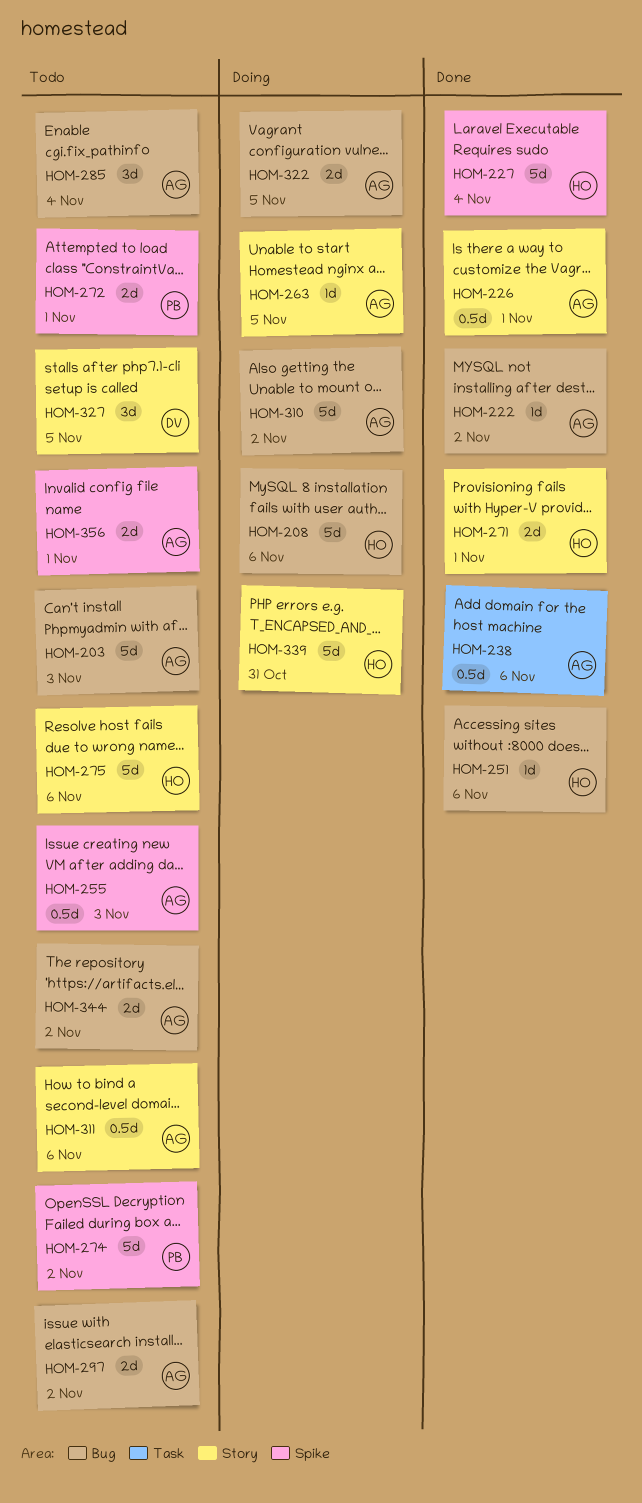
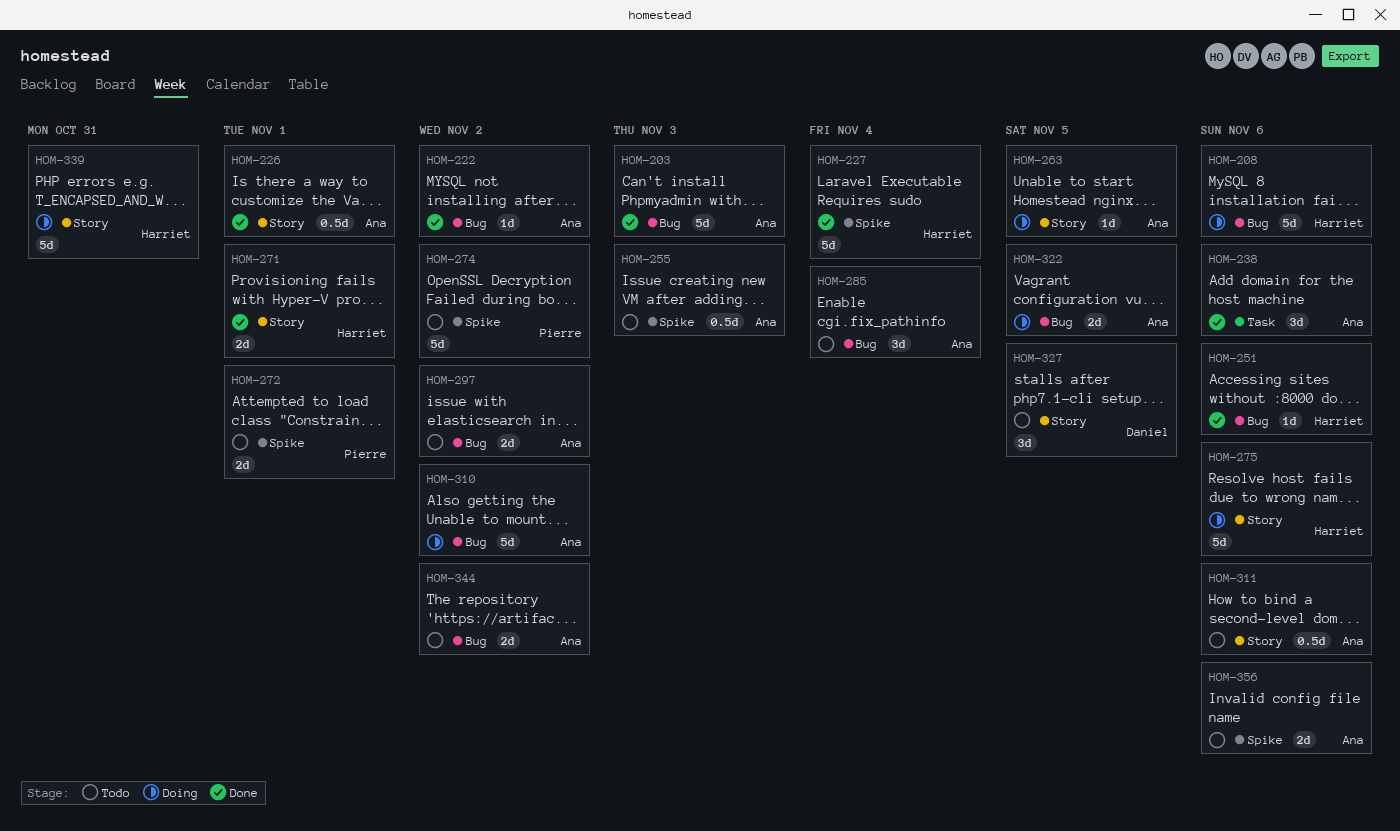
HOM-203, status: Todo -> Done
HOM-238, estimate: 0.5d -> 3d
HOM-275, status: Todo -> Doing
HOM-356, due: Nov 1 -> Nov 6

